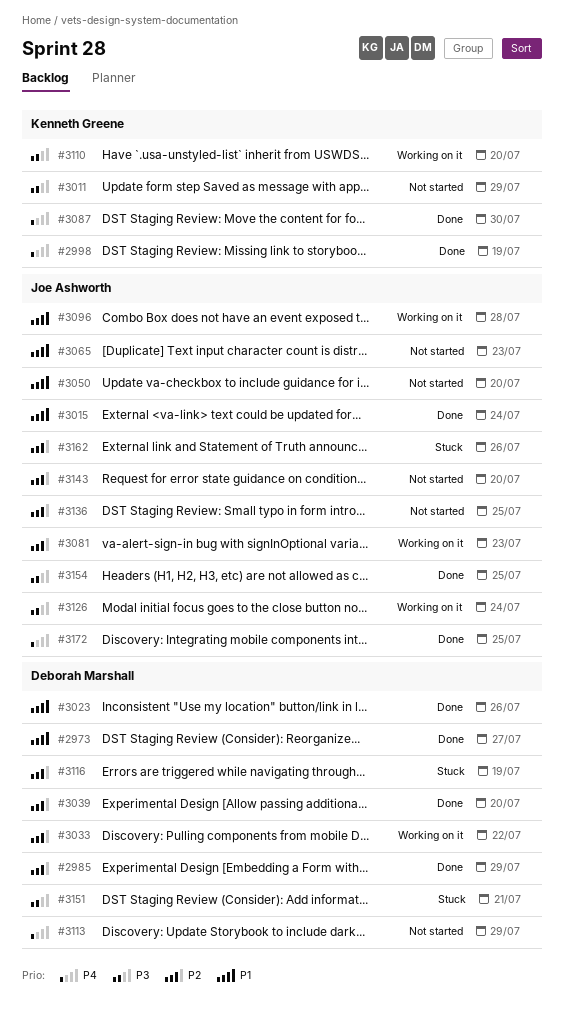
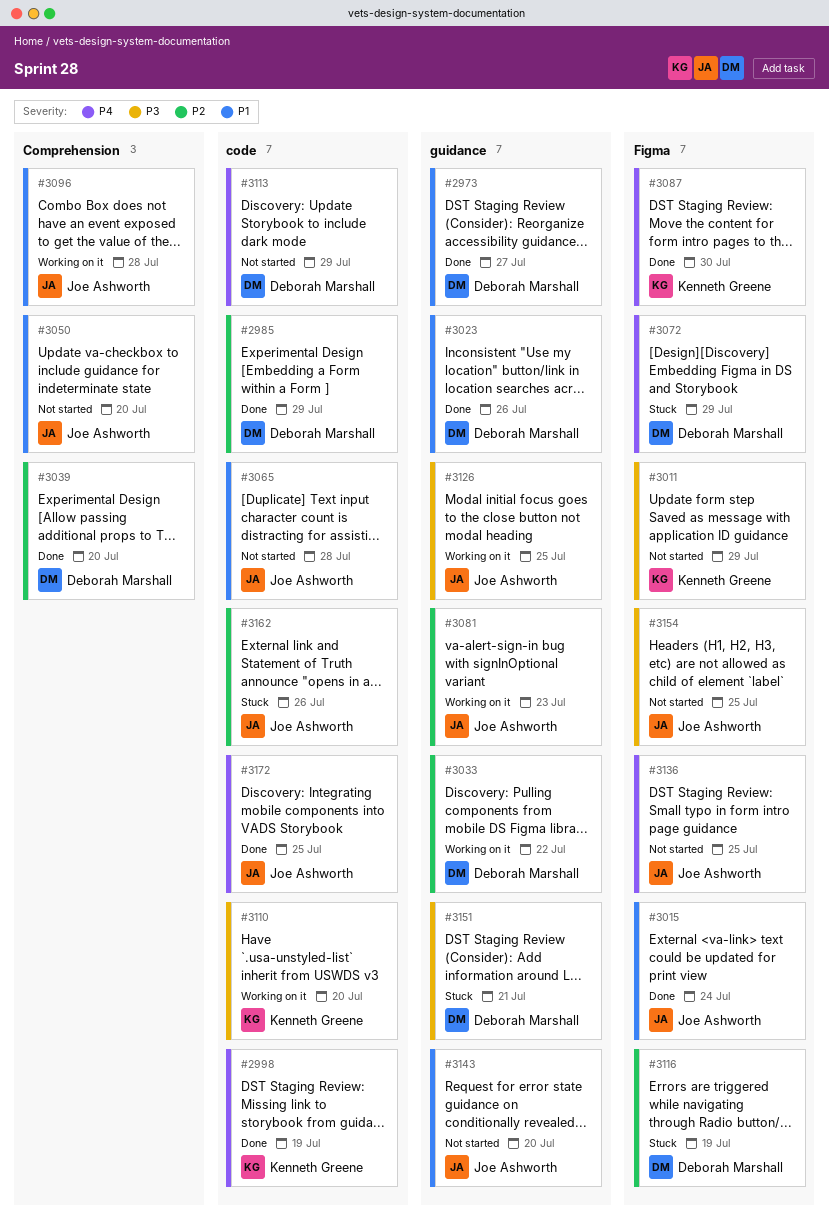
#3065, due: Jul 23 -> Jul 28
#3072: none -> present
#3126, due: Jul 24 -> Jul 25
#3136, priority: P2 -> P4
#3143, priority: P2 -> P1
#3154, status: Done -> Not started

